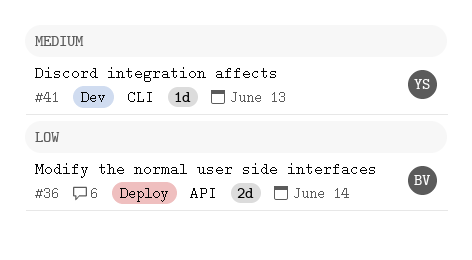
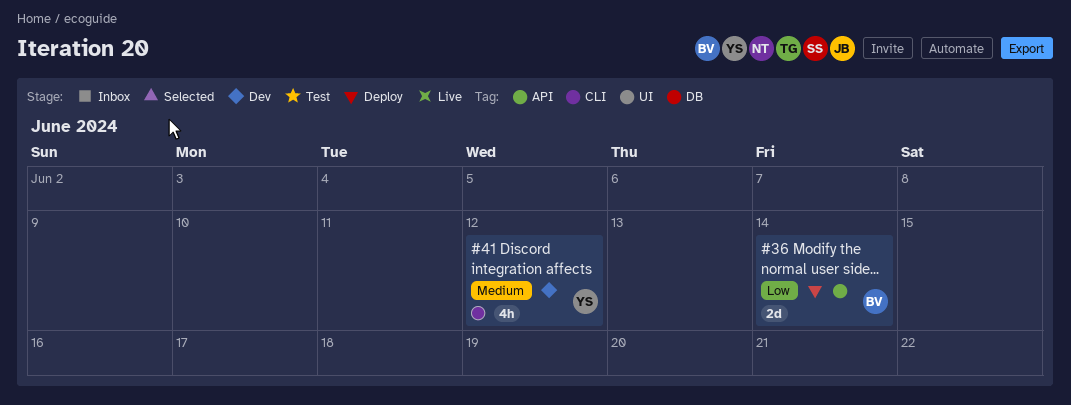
#41, estimate: 1d -> 4h
#41, due: Jun 13 -> Jun 12

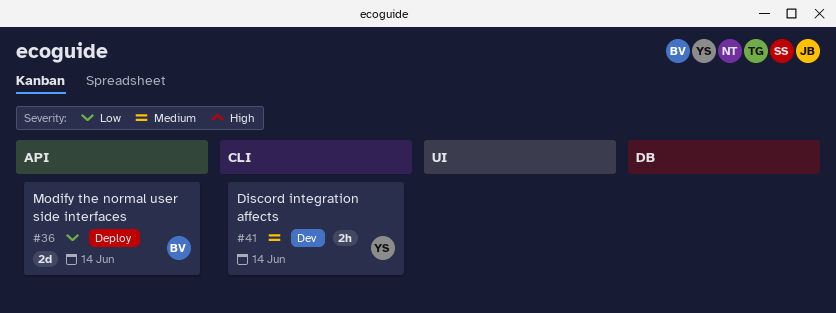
#41, estimate: 4h -> 2h
#41, due: Jun 12 -> Jun 14

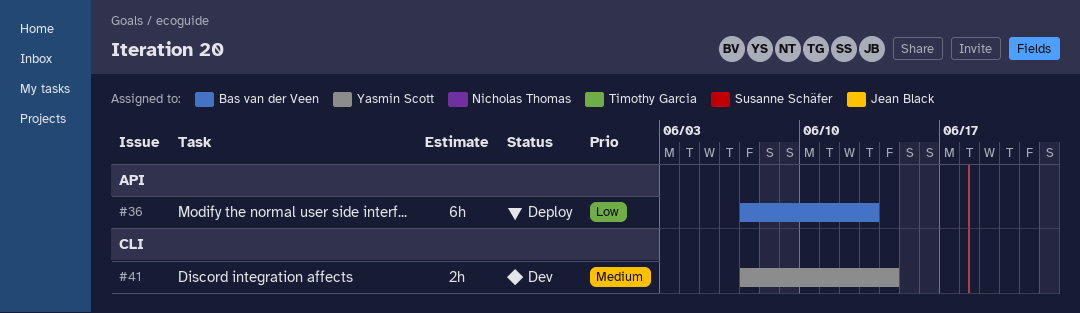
#36, estimate: 2d -> 6h
#36, due: Jun 14 -> Jun 13

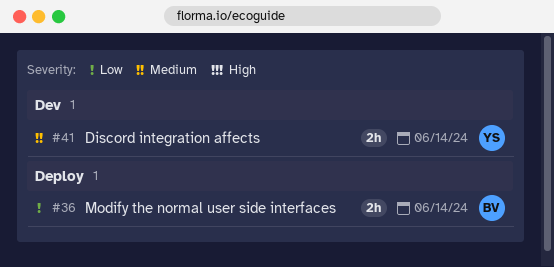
#36, estimate: 6h -> 2h
#36, due: Jun 13 -> Jun 14

